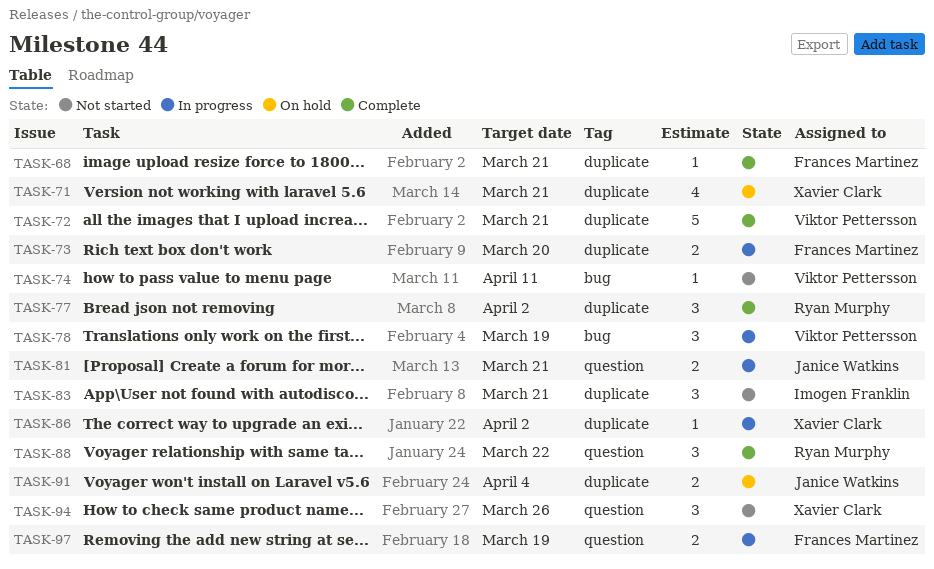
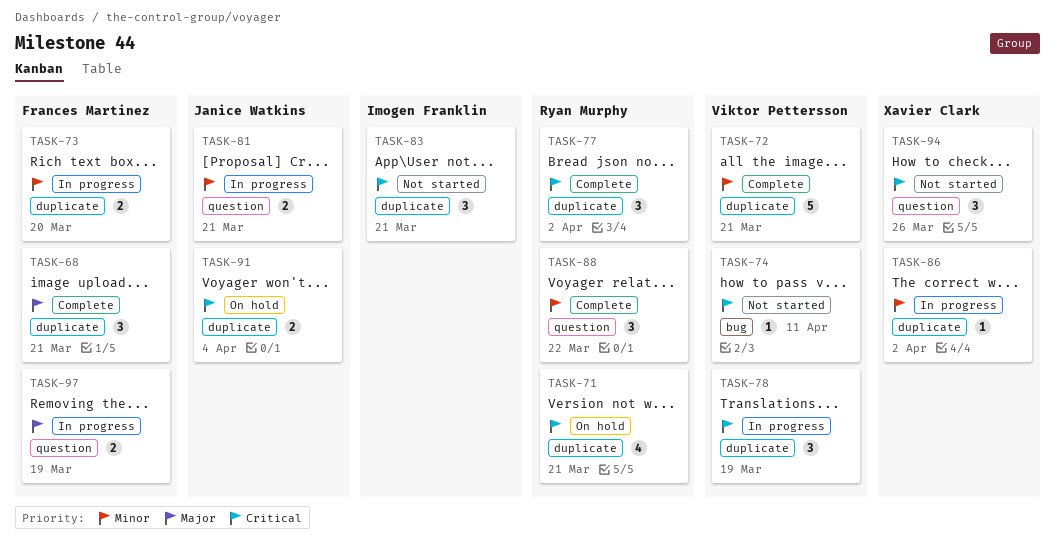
TASK-68, estimate: 1 -> 3
TASK-71, owner: Xavier Clark -> Ryan Murphy
TASK-78, label: bug -> duplicate

